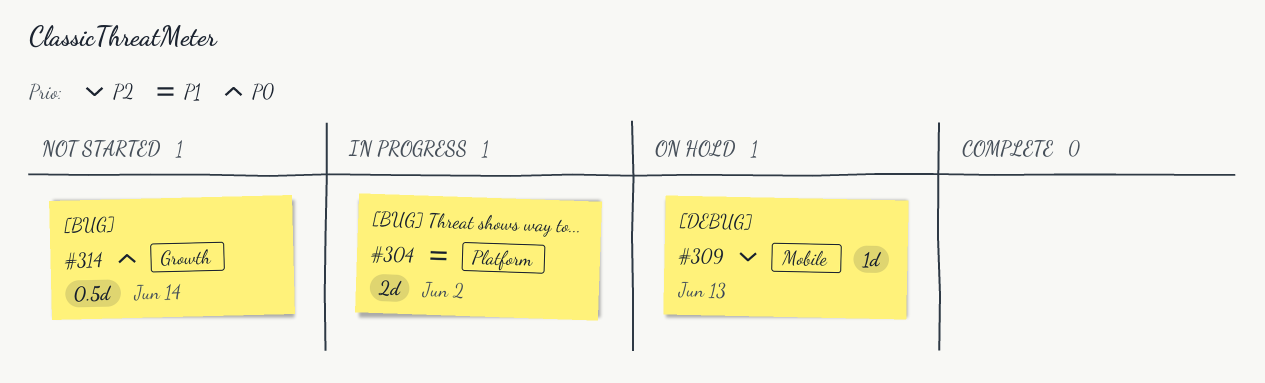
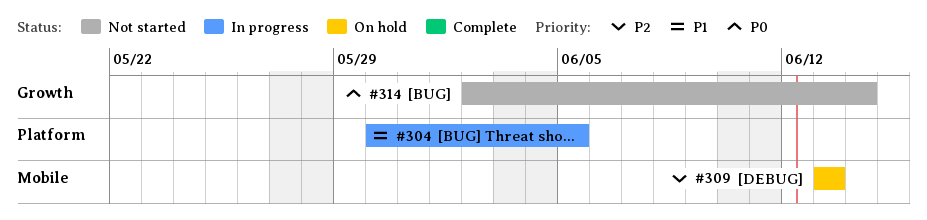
#304, due: Jun 2 -> Jun 5

